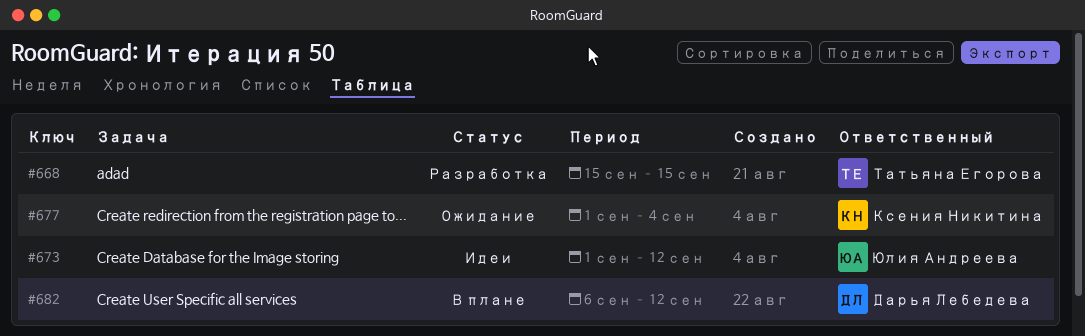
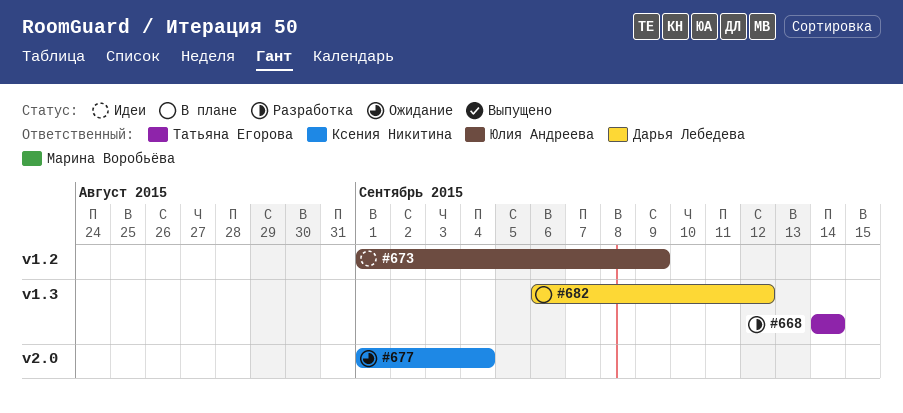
#668, start: Sep 15 -> Sep 14
#668, due: Sep 15 -> Sep 14
#673, due: Sep 12 -> Sep 9

